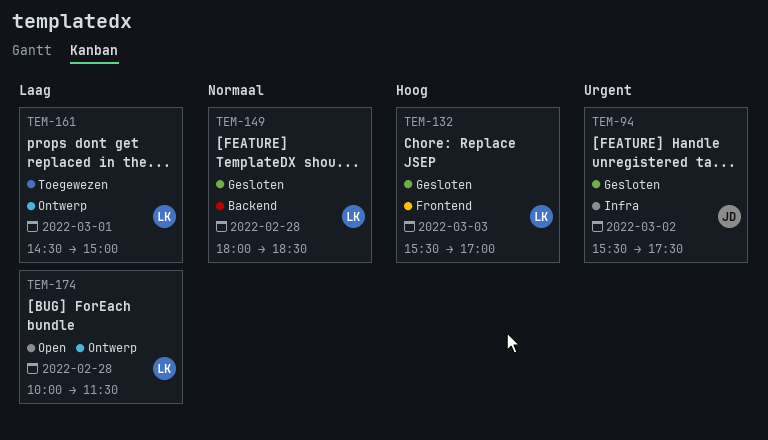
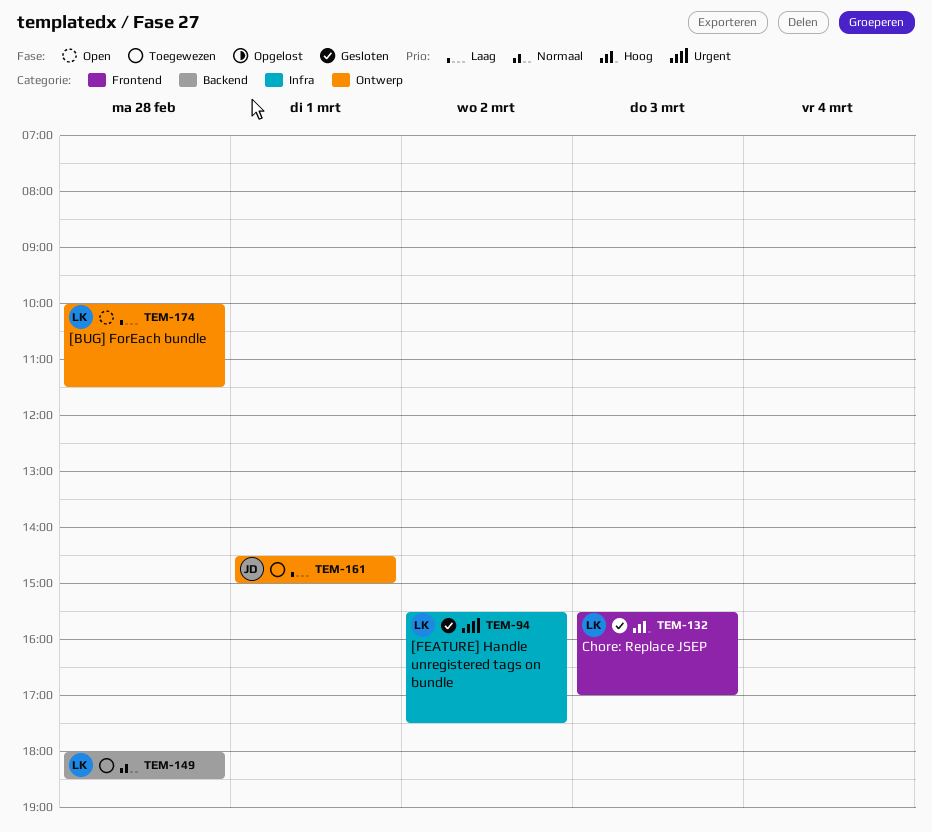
TEM-94, owner: JD -> LK
TEM-149, status: Gesloten -> Toegewezen
TEM-161, owner: LK -> JD

